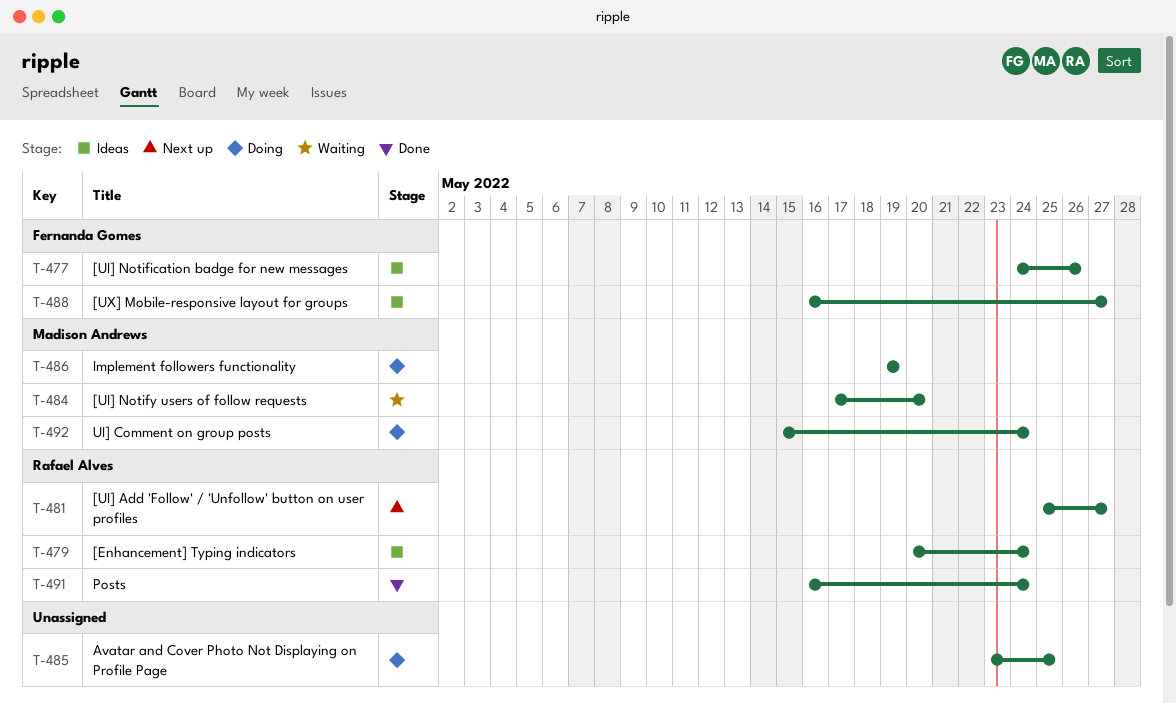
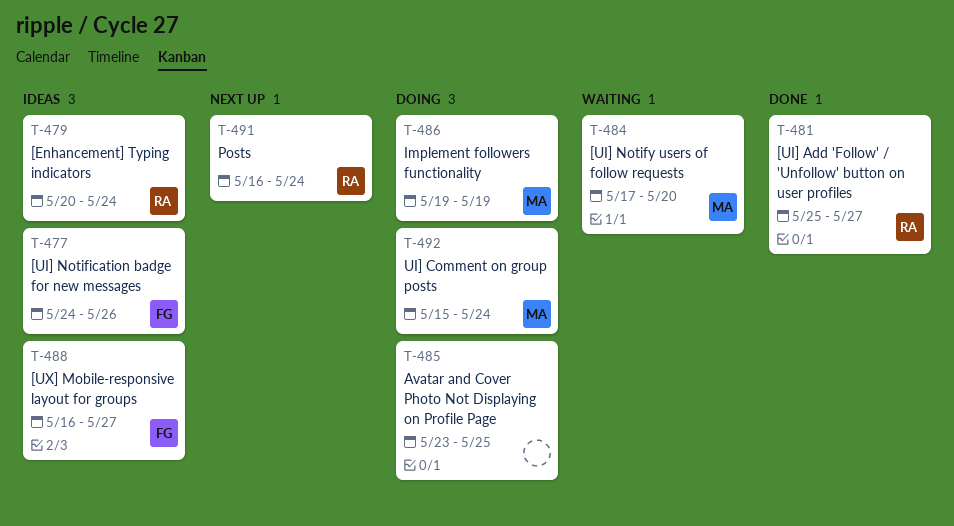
T-481, status: Next up -> Done
T-491, status: Done -> Next up

